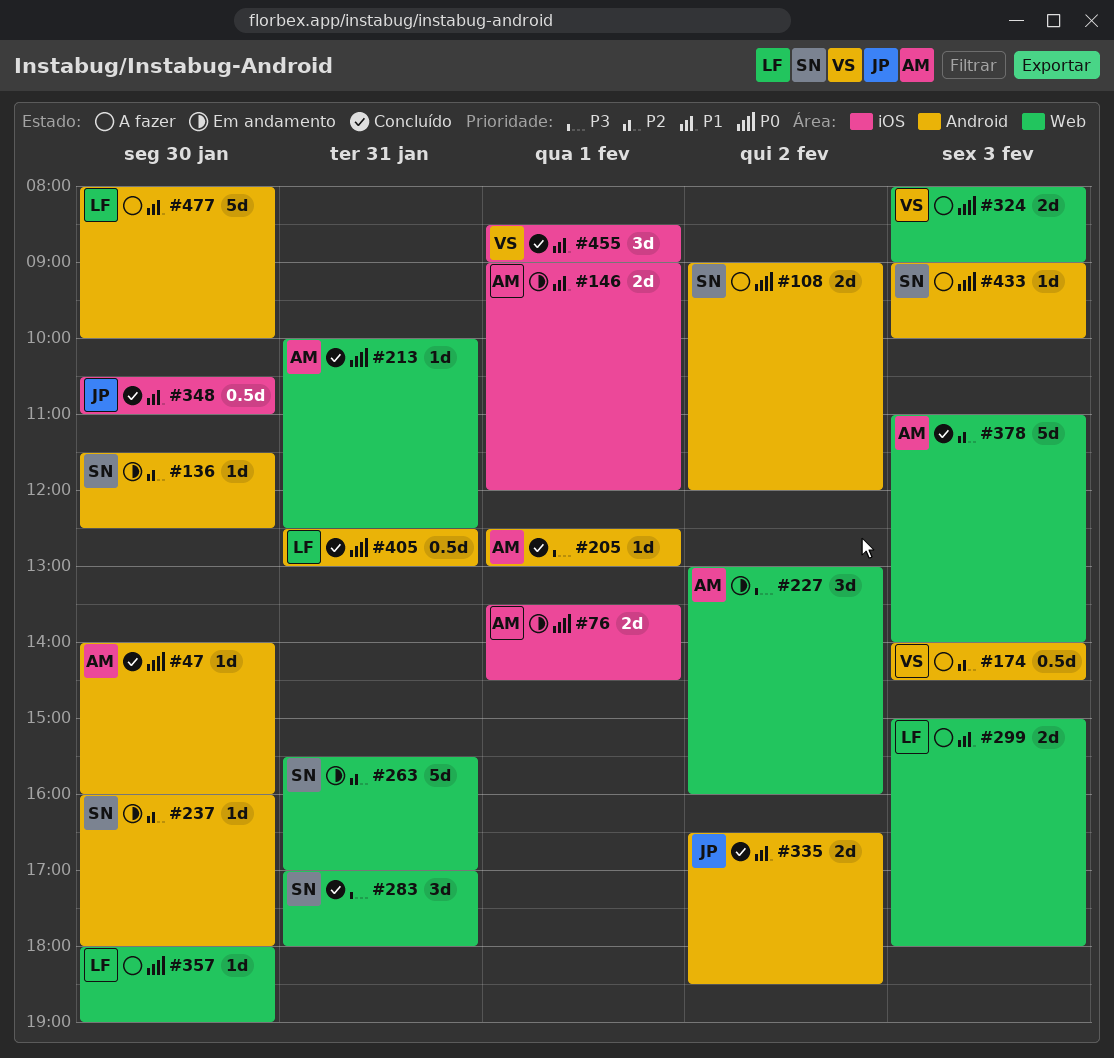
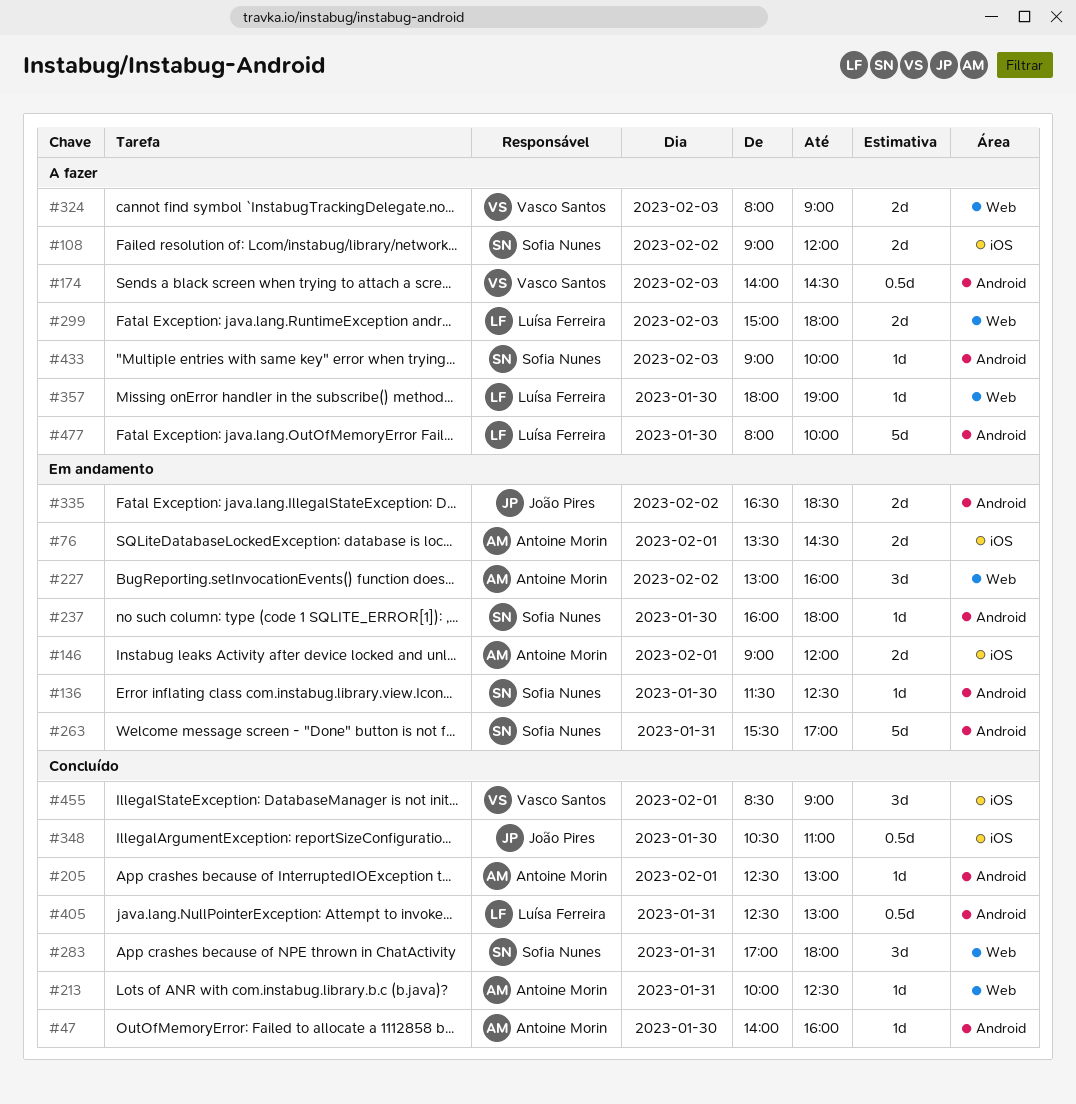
#108, label: Android -> iOS
#263, label: Web -> Android
#335, status: Concluído -> Em andamento
#378: present -> none

